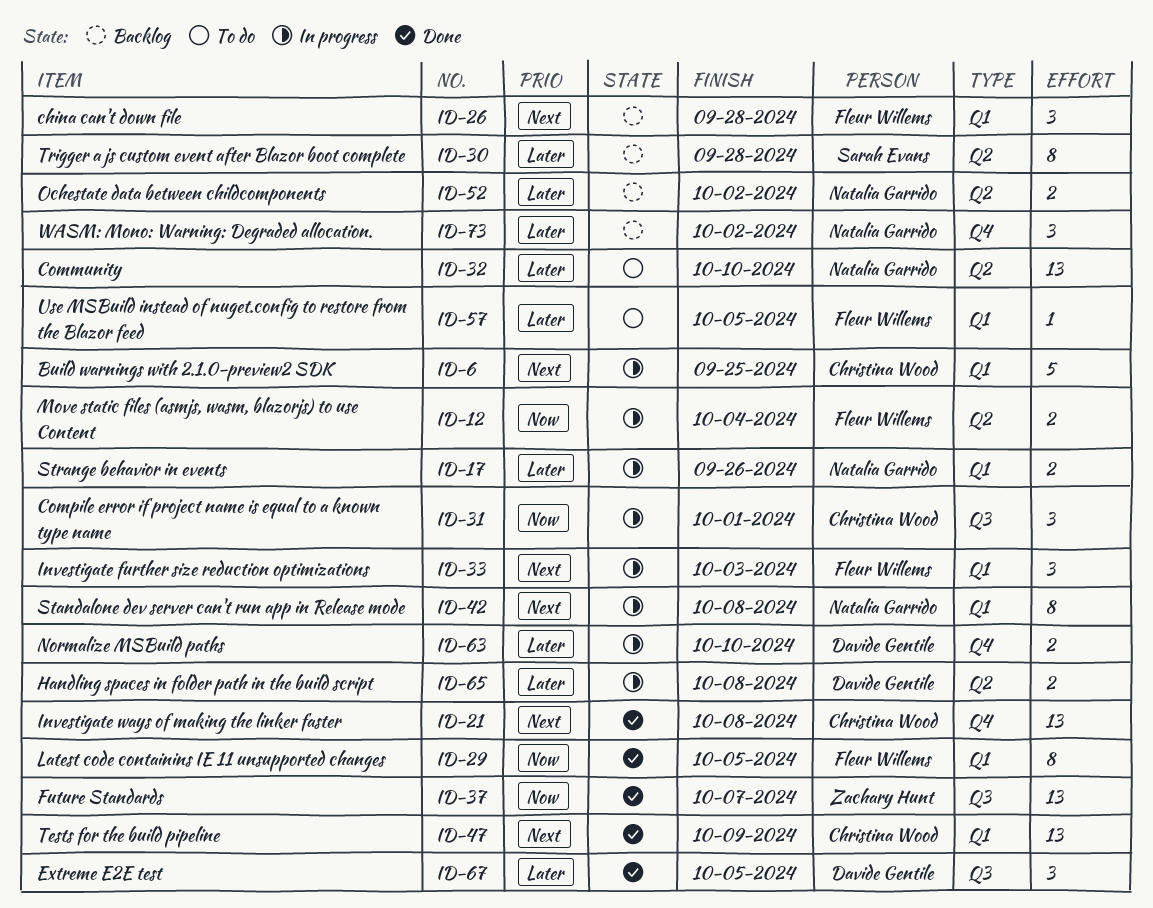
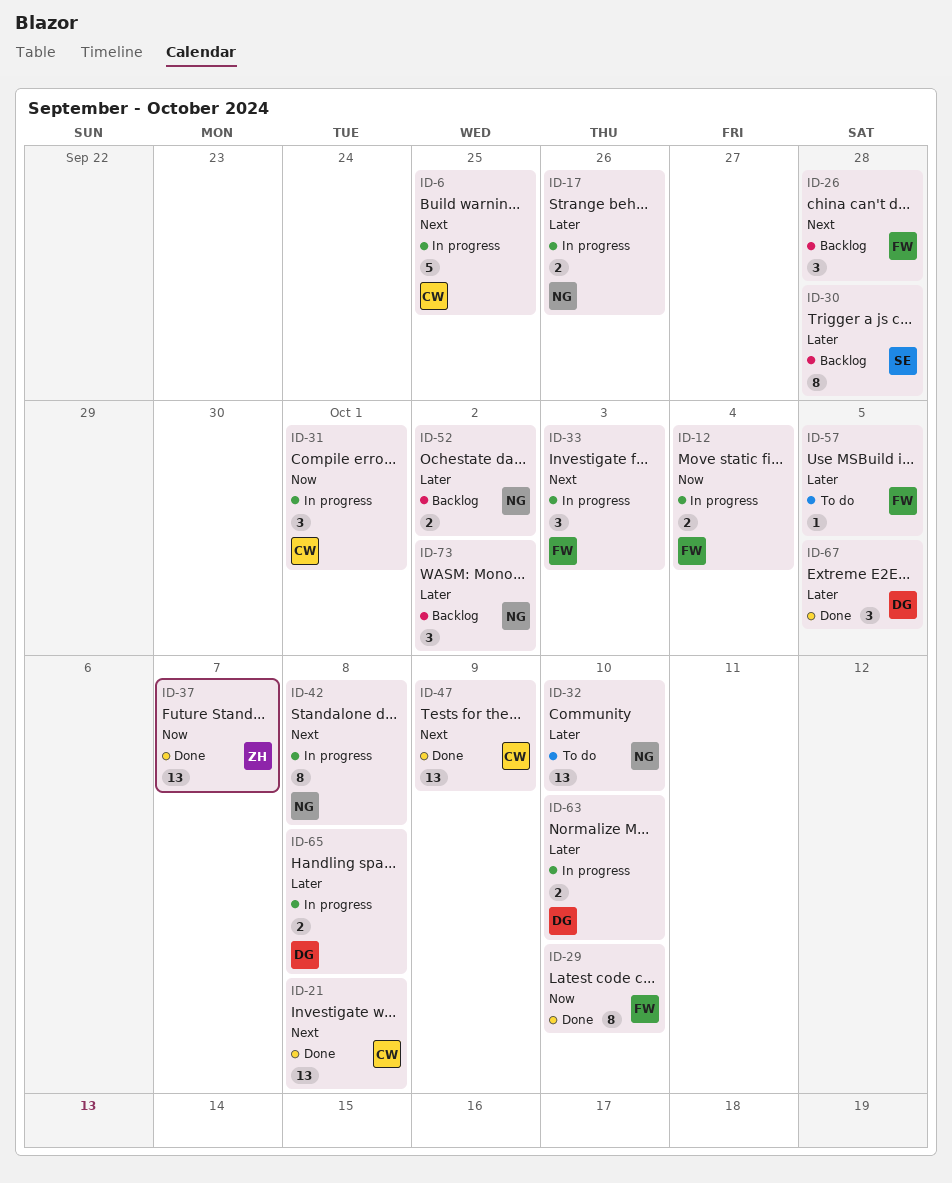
ID-29, due: Oct 5 -> Oct 10

